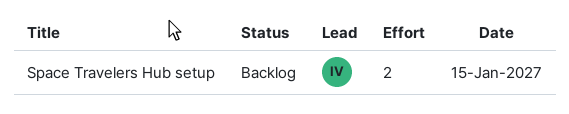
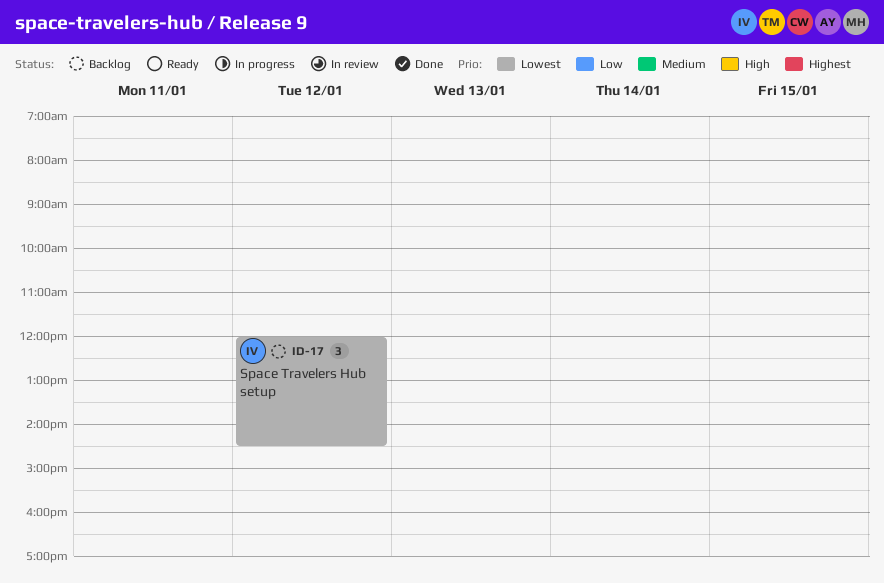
Space Travelers Hub setup, estimate: 2 -> 3
Space Travelers Hub setup, day: Jan 15 -> Jan 12

